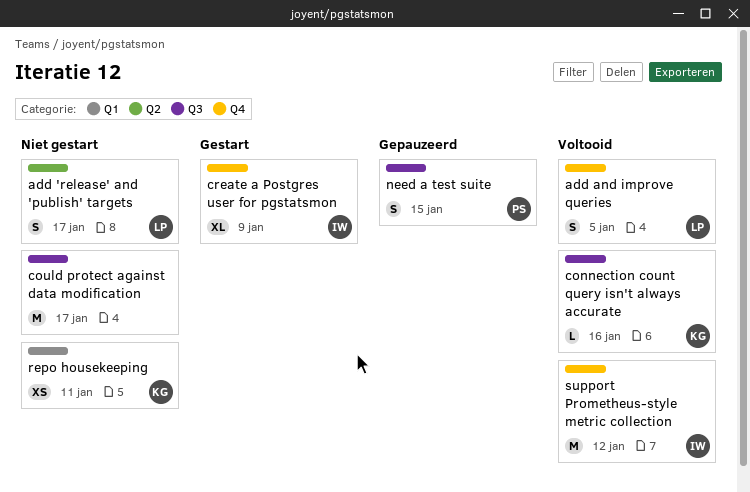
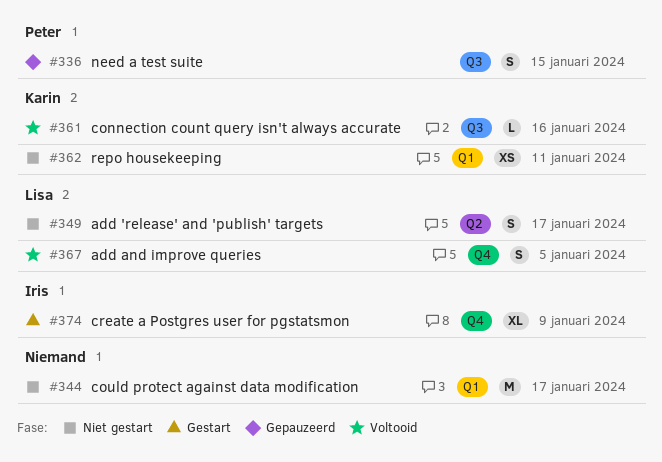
could protect against data modification, label: Q3 -> Q1
support Prometheus-style metric collection: present -> none

